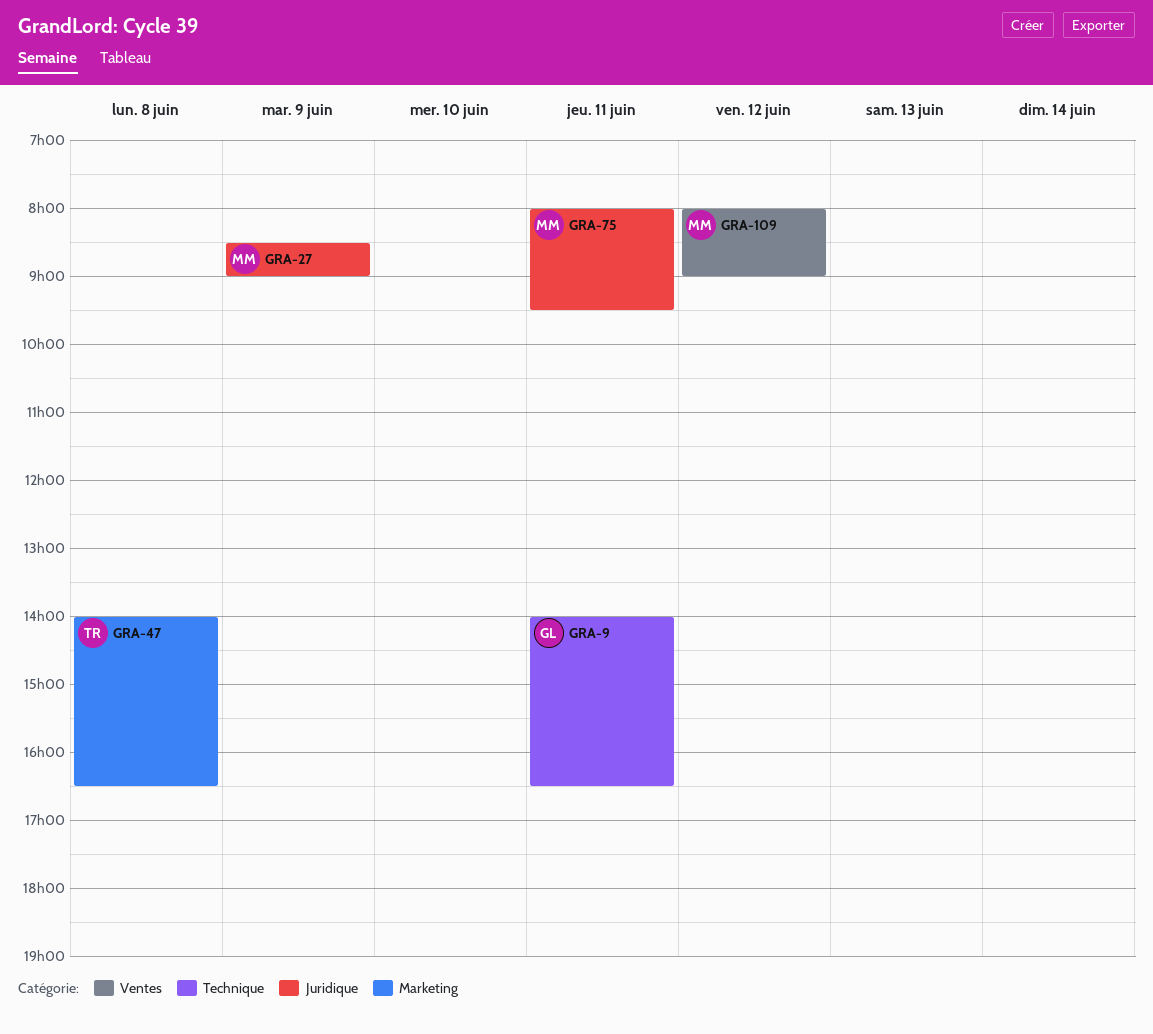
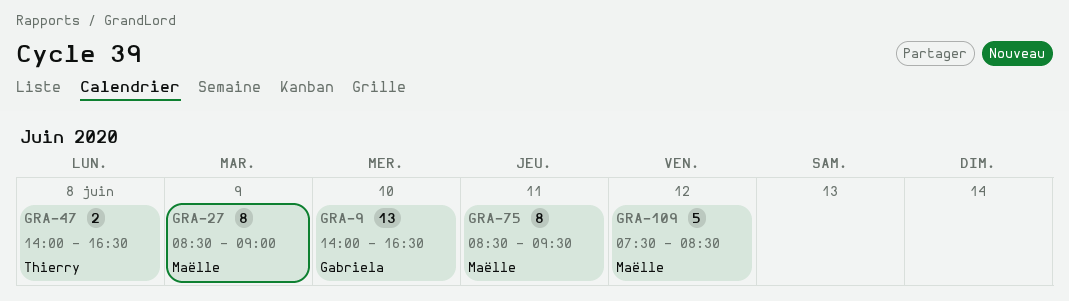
GRA-9, day: Jun 11 -> Jun 10
GRA-75, begins: 08:00 -> 08:30
GRA-109, begins: 08:00 -> 07:30
GRA-109, ends: 09:00 -> 08:30

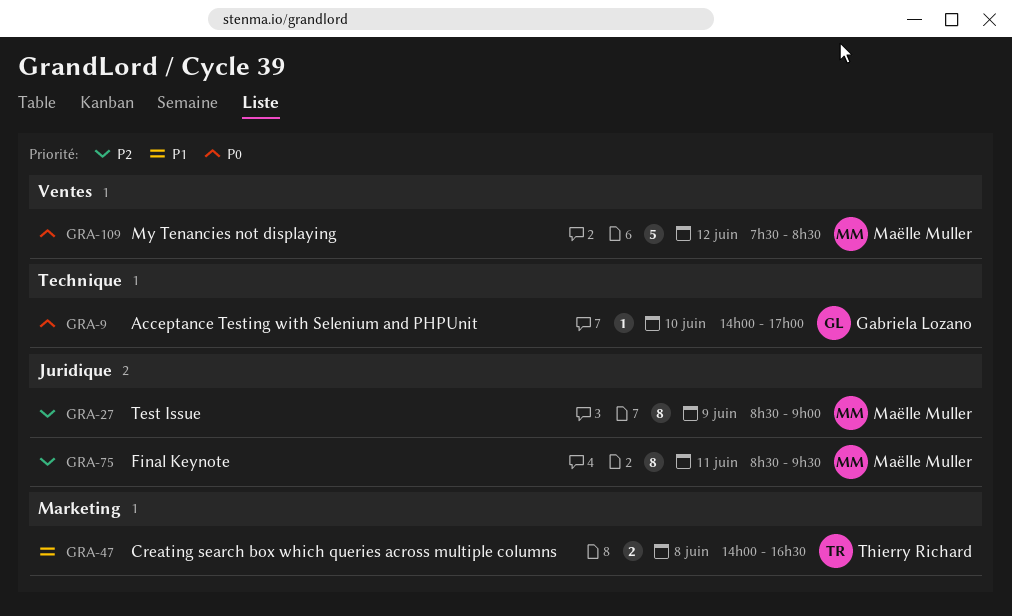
GRA-9, estimate: 13 -> 1
GRA-9, ends: 16:30 -> 17:00

